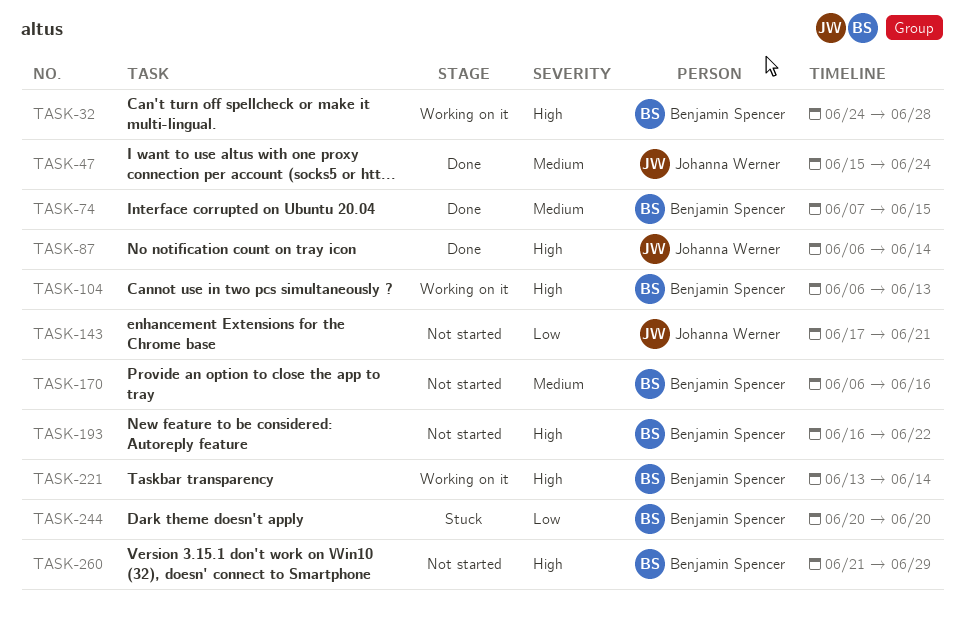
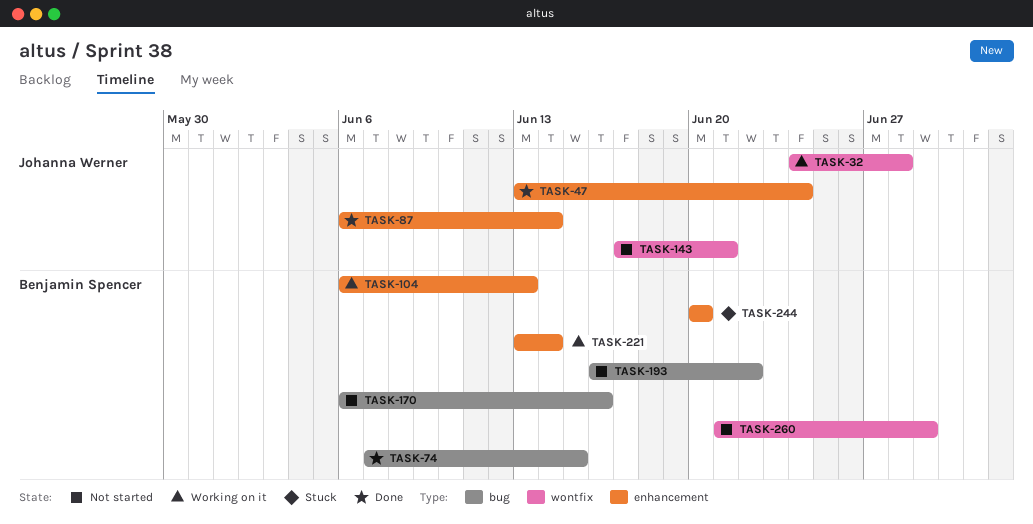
TASK-32, owner: Benjamin Spencer -> Johanna Werner
TASK-47, start: Jun 15 -> Jun 13

